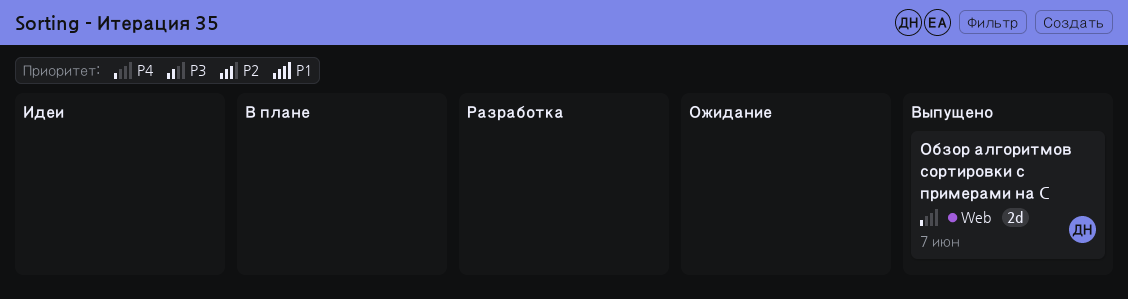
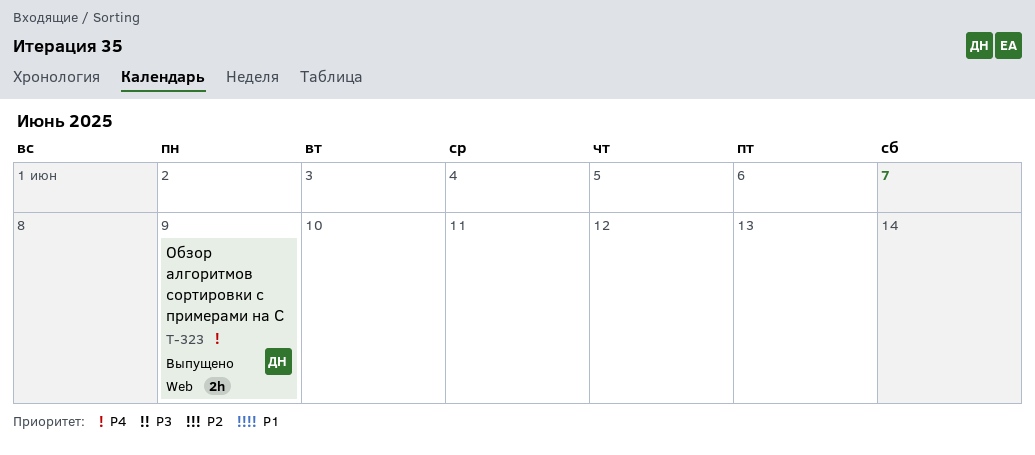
Обзор алгоритмов сортировки с примерами на C, estimate: 2d -> 2h
Обзор алгоритмов сортировки с примерами на C, due: Jun 7 -> Jun 9

